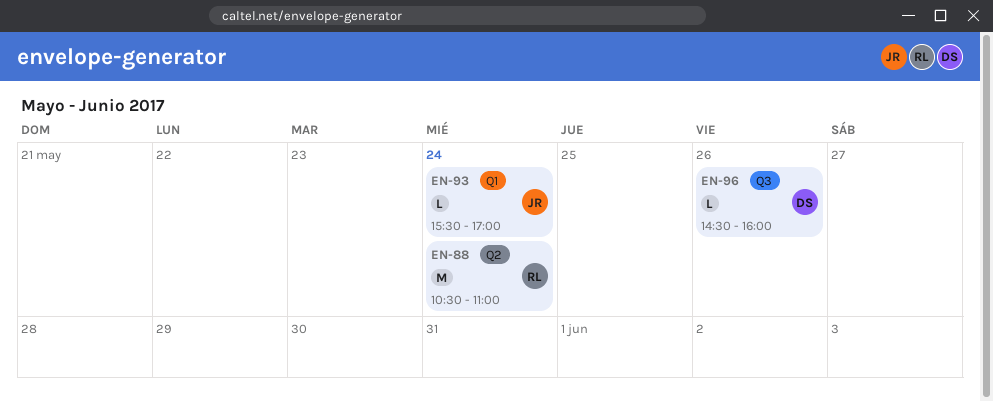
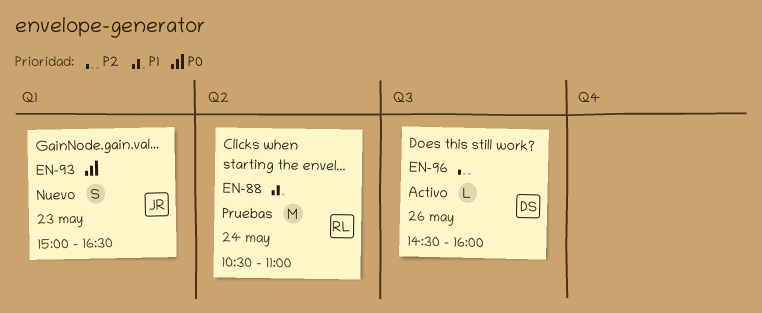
EN-93, estimate: L -> S
EN-93, day: May 24 -> May 23
EN-93, begins: 15:30 -> 15:00
EN-93, ends: 17:00 -> 16:30

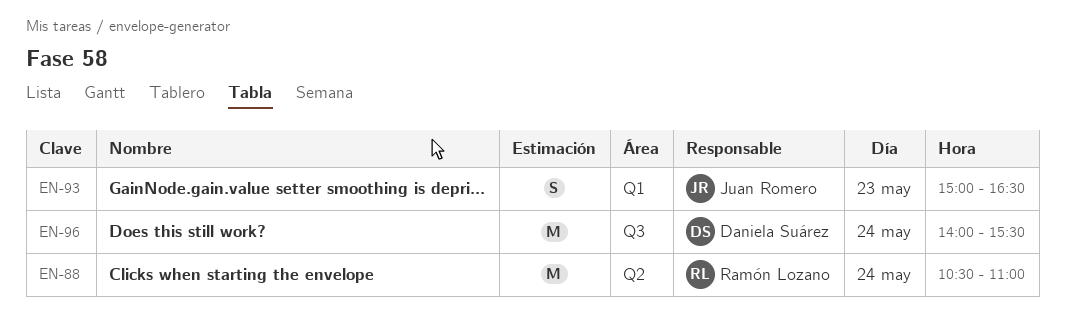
EN-96, estimate: L -> M
EN-96, day: May 26 -> May 24
EN-96, begins: 14:30 -> 14:00
EN-96, ends: 16:00 -> 15:30

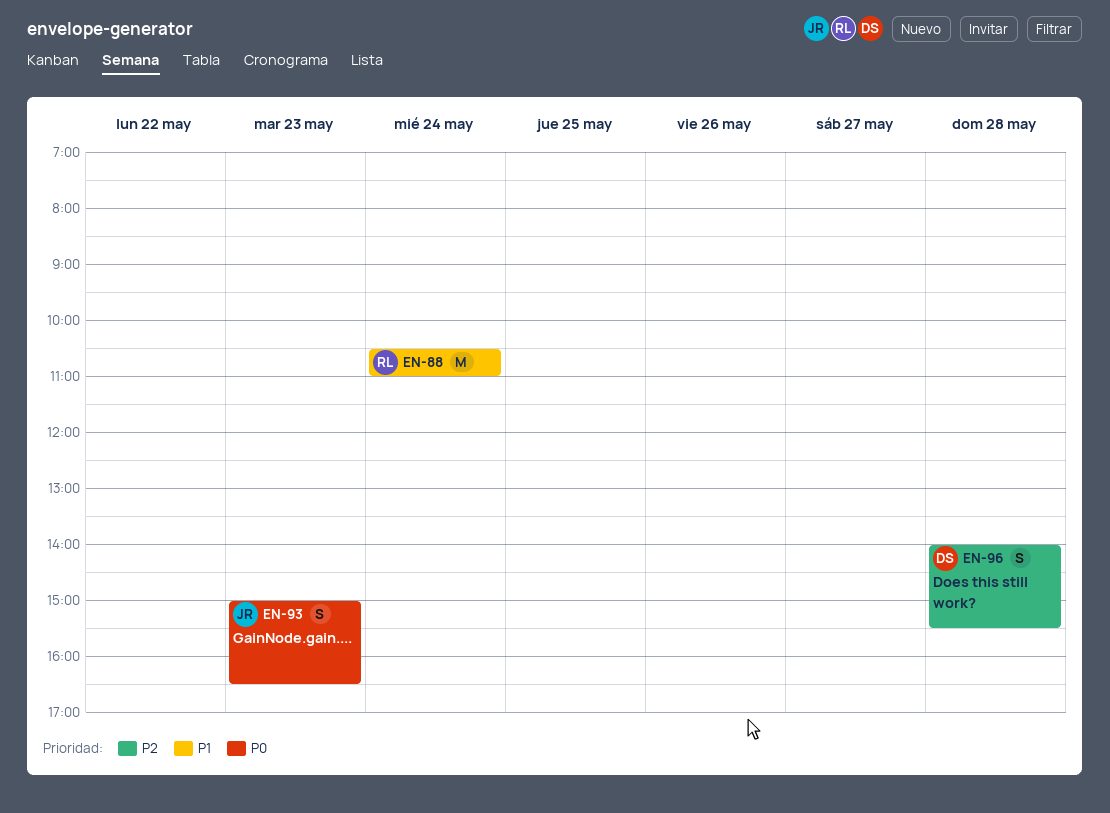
EN-96, estimate: M -> S
EN-96, day: May 24 -> May 28

